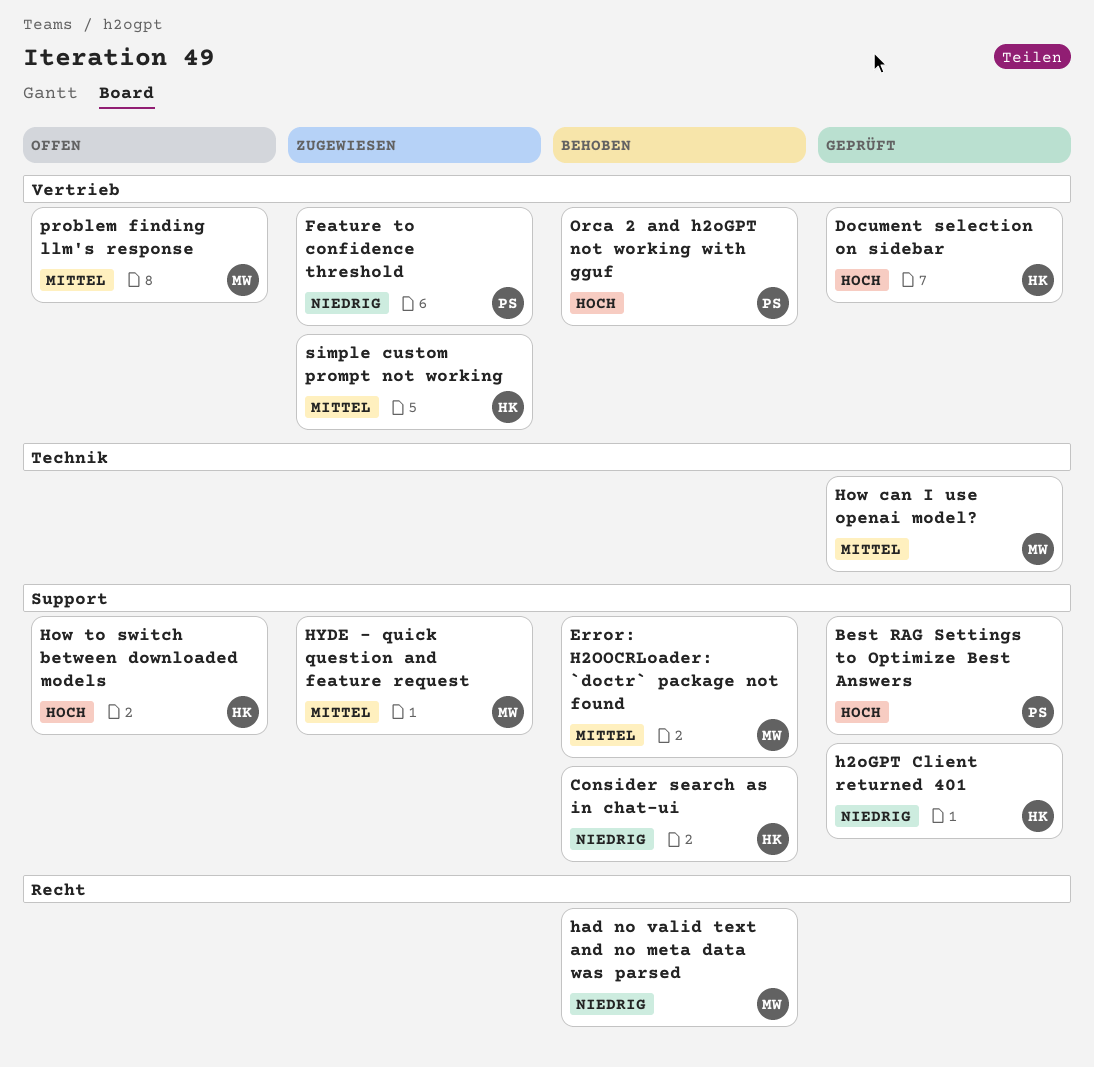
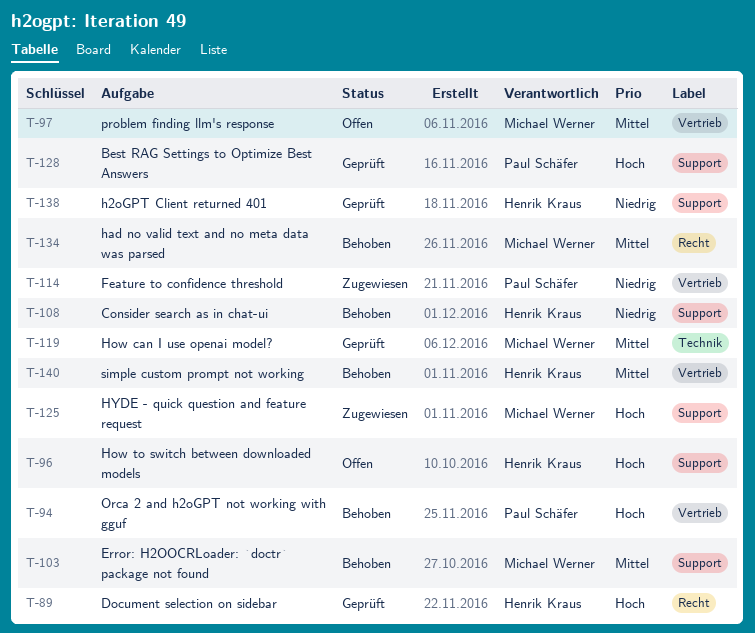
Document selection on sidebar, label: Vertrieb -> Recht
had no valid text and no meta data was parsed, priority: Niedrig -> Mittel
HYDE - quick question and feature request, priority: Mittel -> Hoch
simple custom prompt not working, status: Zugewiesen -> Behoben

